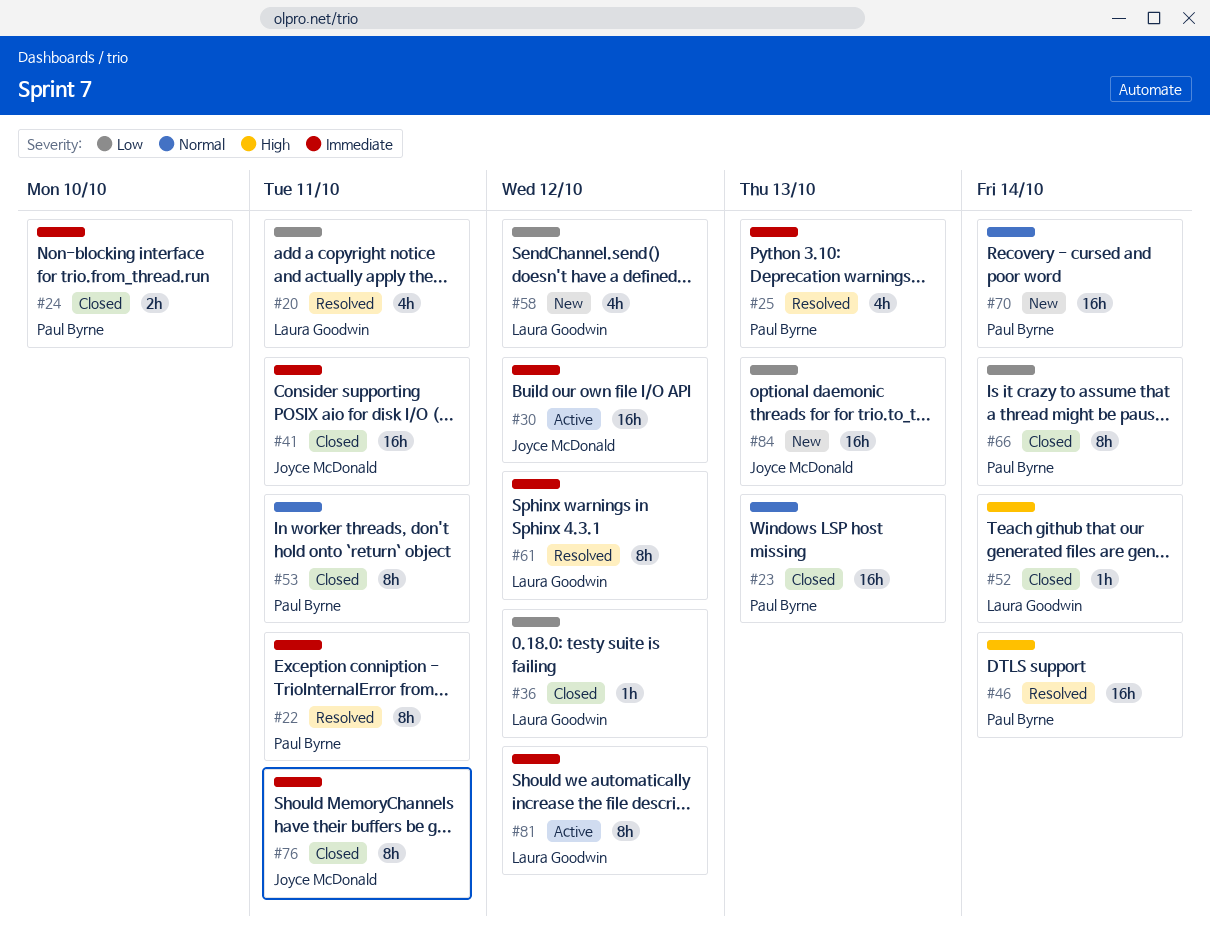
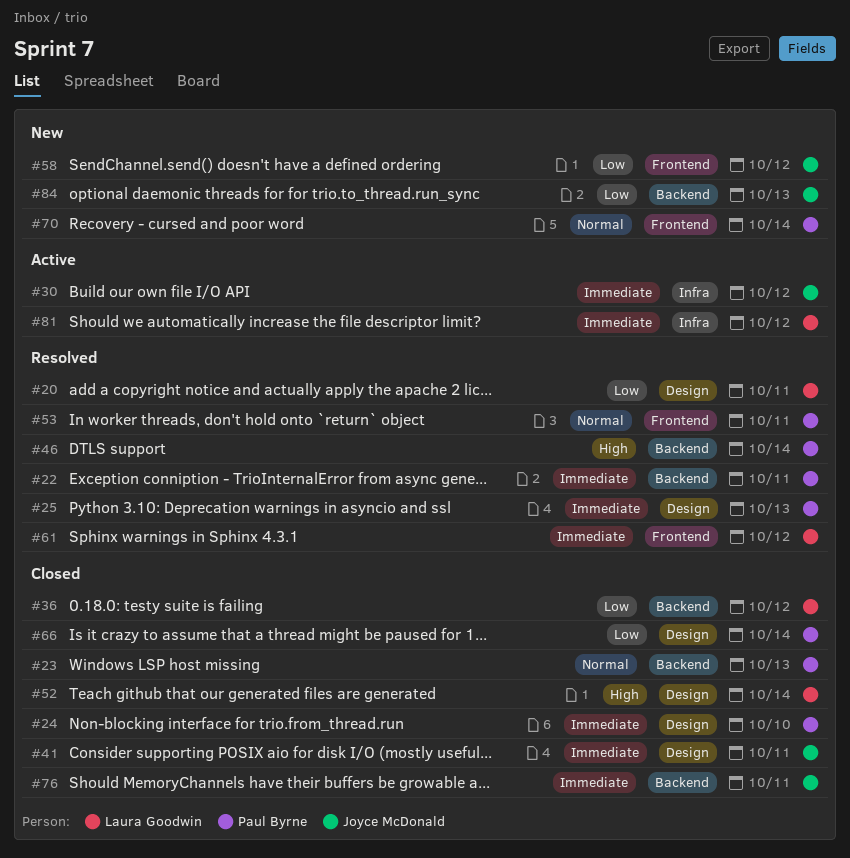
#53, status: Closed -> Resolved
#58, owner: Laura Goodwin -> Joyce McDonald

